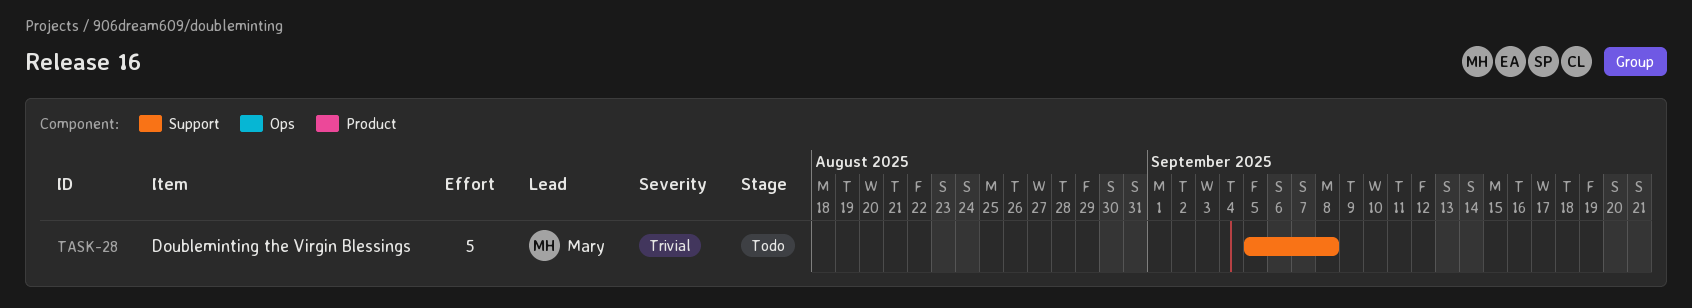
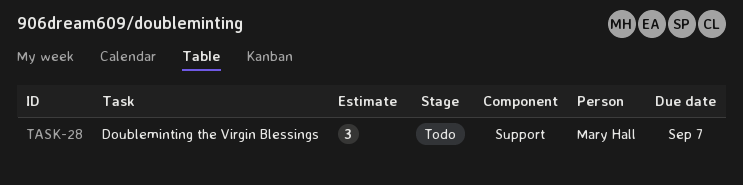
TASK-28, estimate: 5 -> 3
TASK-28, due: Sep 8 -> Sep 7

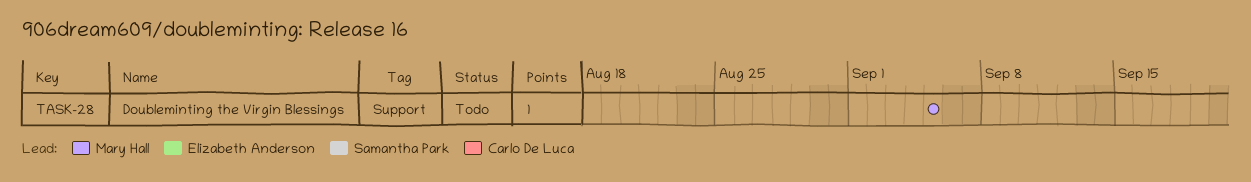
TASK-28, estimate: 3 -> 1
TASK-28, due: Sep 7 -> Sep 5

